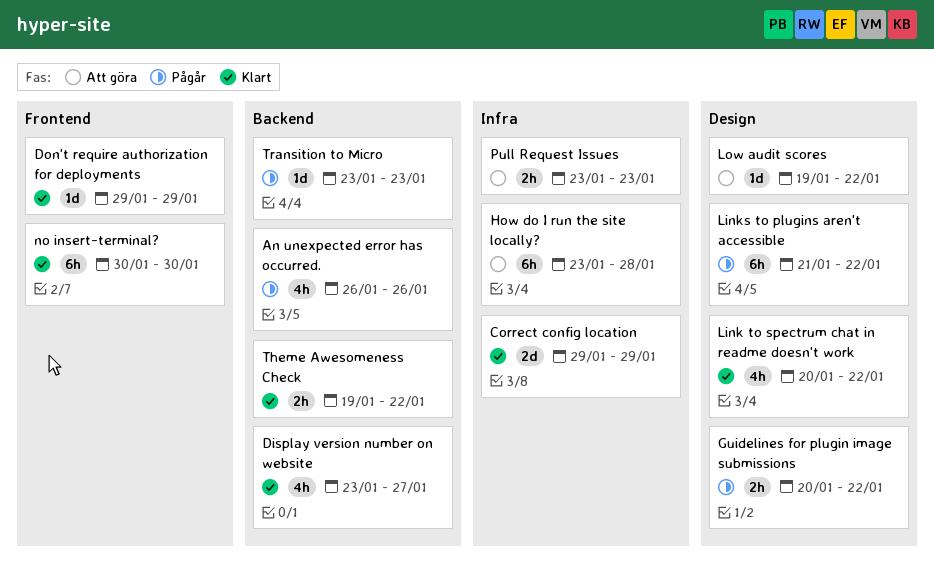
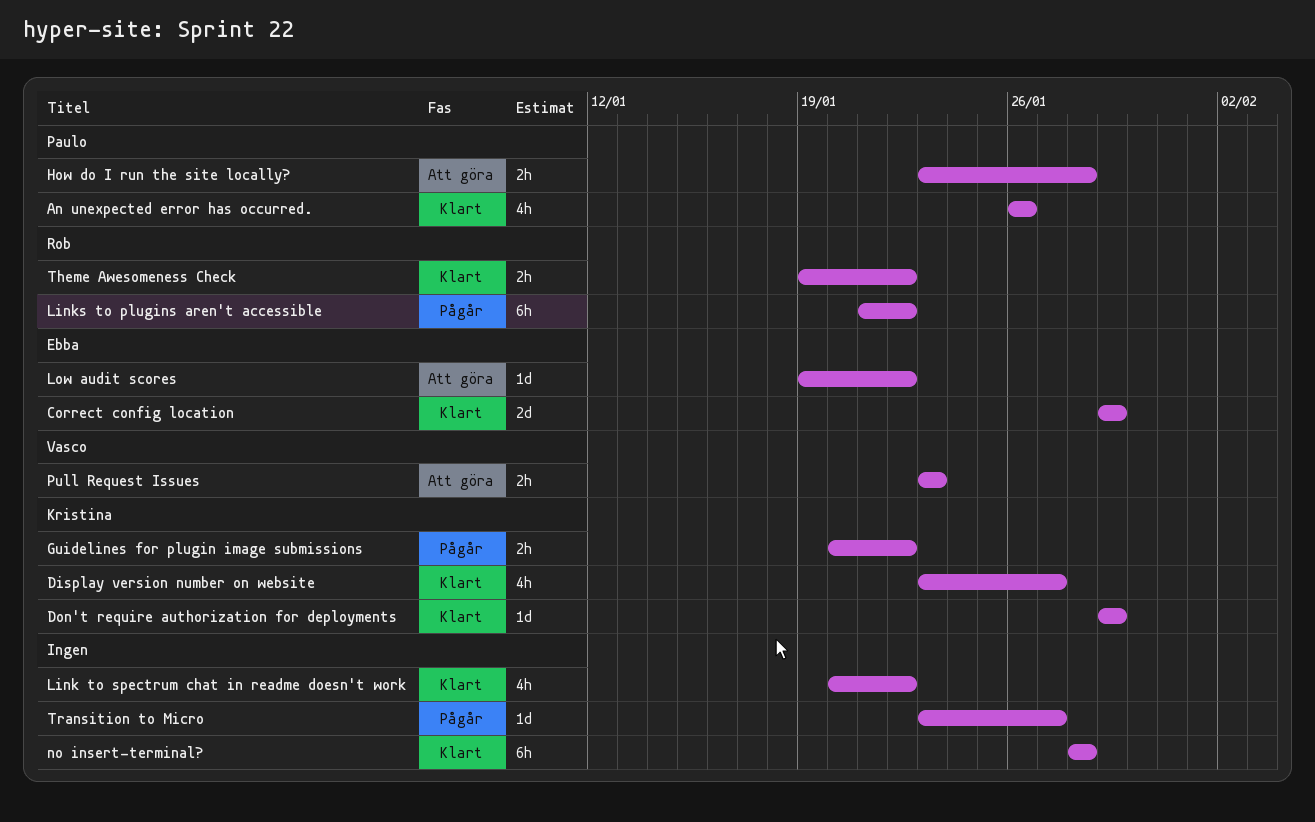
An unexpected error has occurred., status: Pågår -> Klart
How do I run the site locally?, estimate: 6h -> 2h
no insert-terminal?, start: Jan 30 -> Jan 28
no insert-terminal?, due: Jan 30 -> Jan 28
Transition to Micro, due: Jan 23 -> Jan 27

